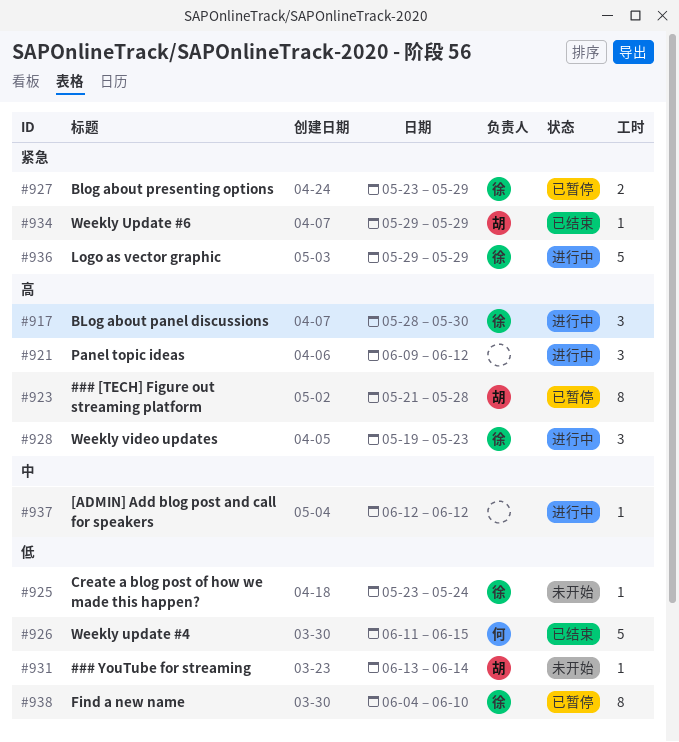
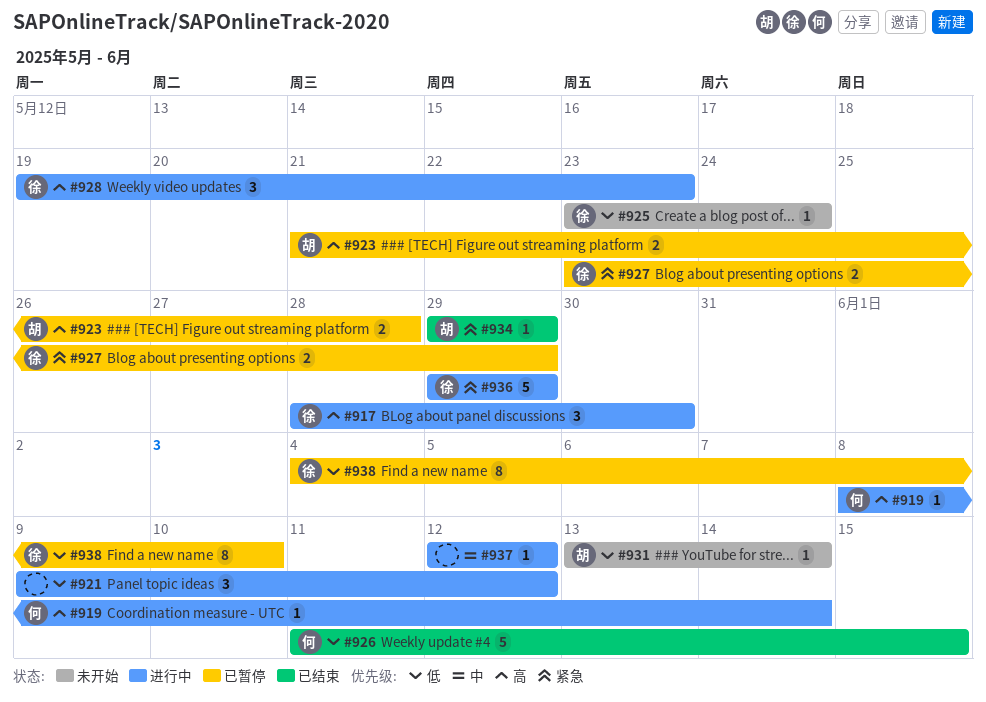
#919: none -> present
#921, priority: 高 -> 低
#923, estimate: 8 -> 2

